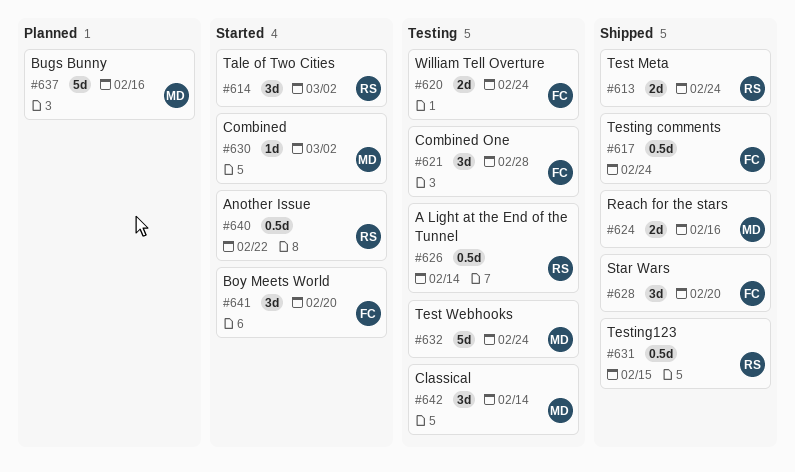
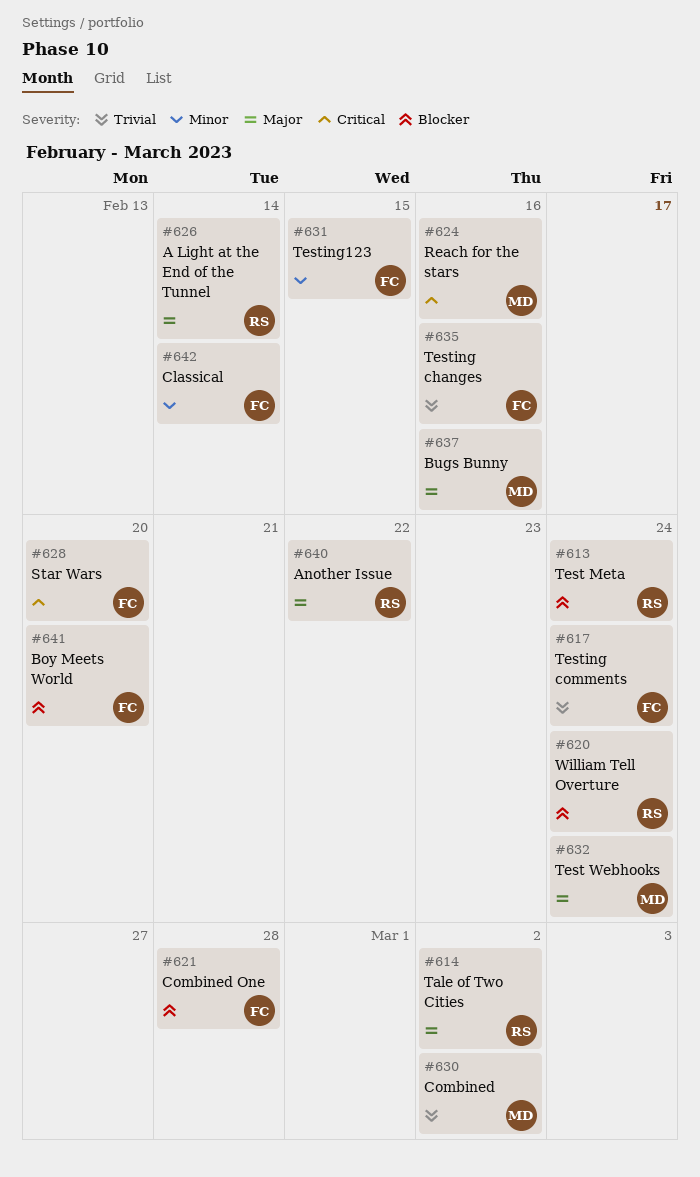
#620, owner: FC -> RS
#631, owner: RS -> FC
#635: none -> present
#642, owner: MD -> FC

